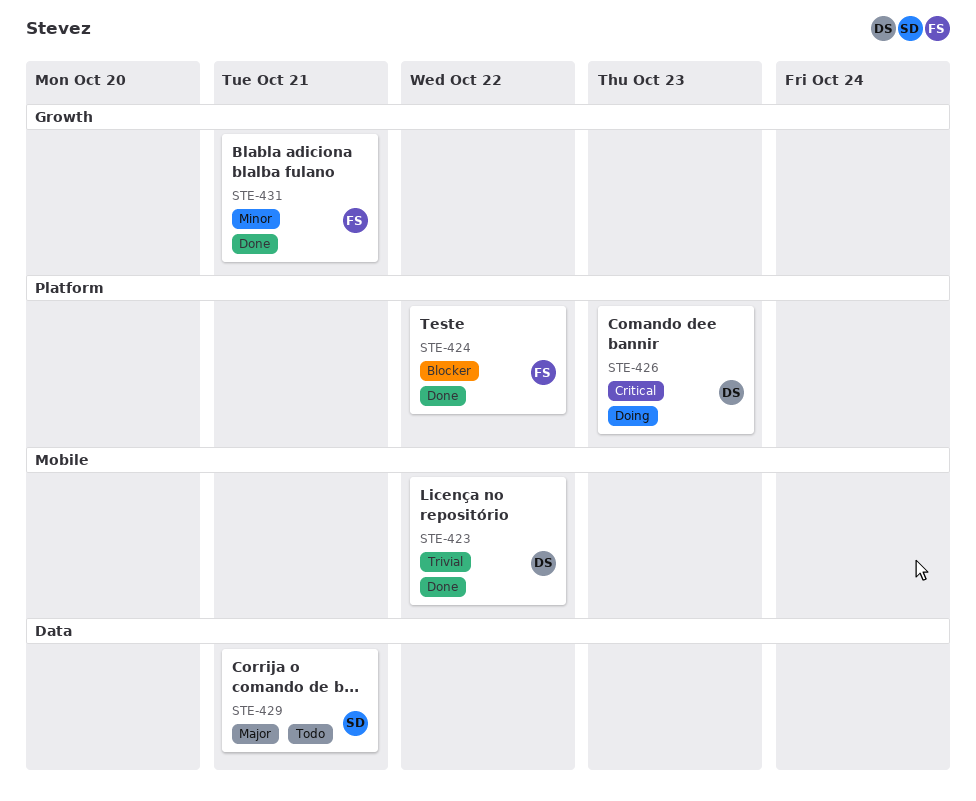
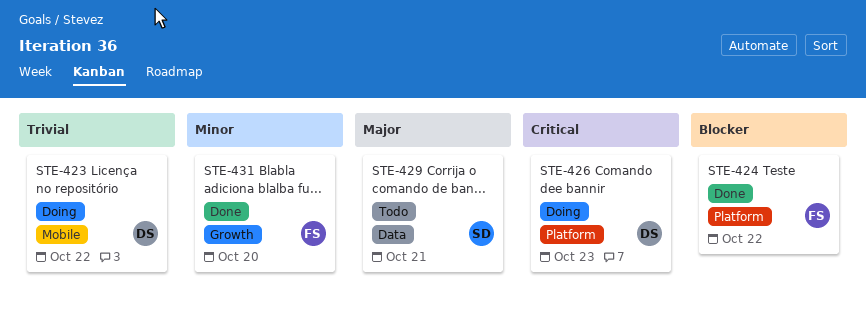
STE-423, status: Done -> Doing
STE-431, due: Oct 21 -> Oct 20

